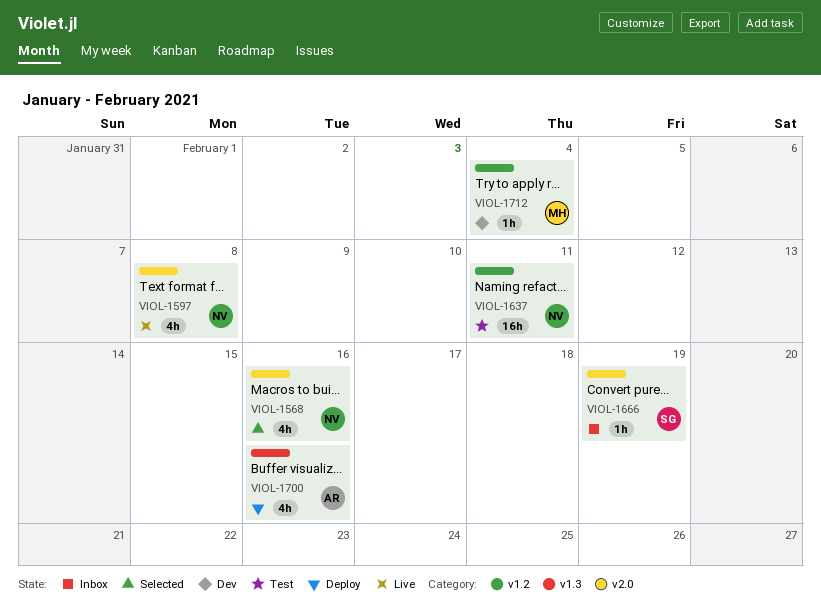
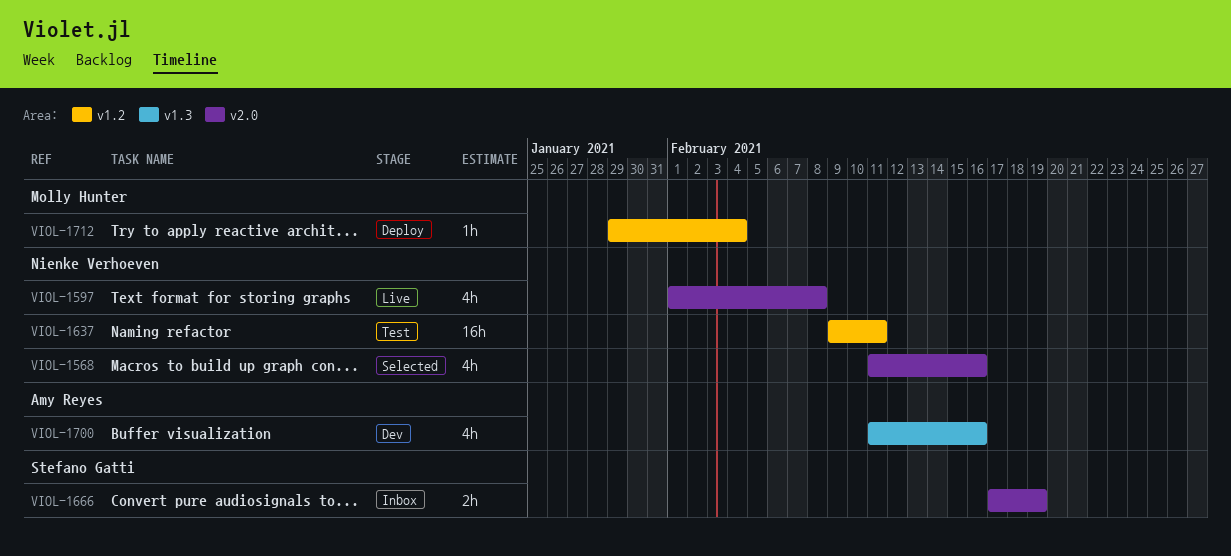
VIOL-1666, estimate: 1h -> 2h
VIOL-1700, status: Deploy -> Dev
VIOL-1712, status: Dev -> Deploy

